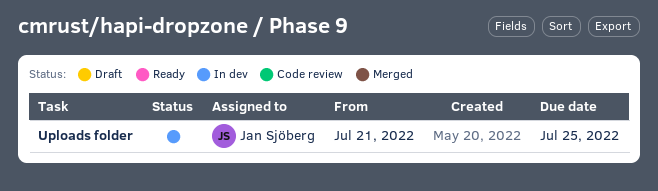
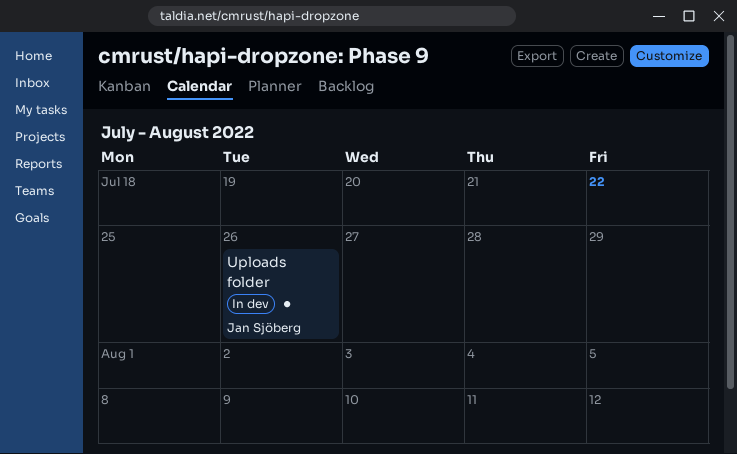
Uploads folder, due: Jul 25 -> Jul 26

